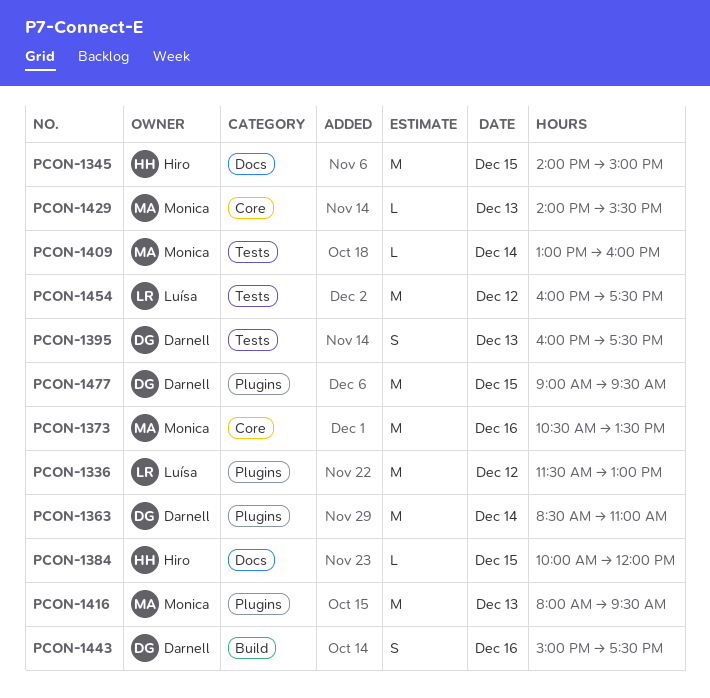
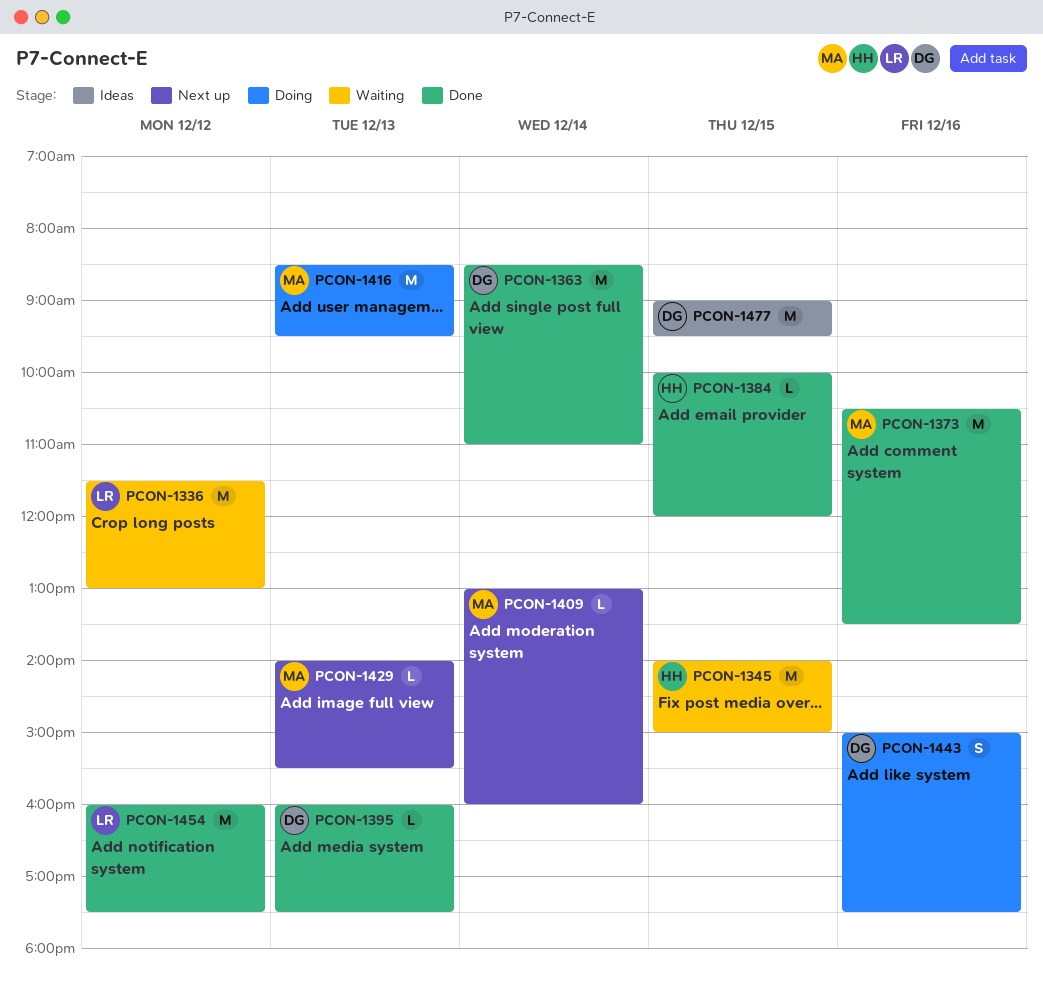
PCON-1395, estimate: S -> L
PCON-1416, begins: 08:00 -> 08:30

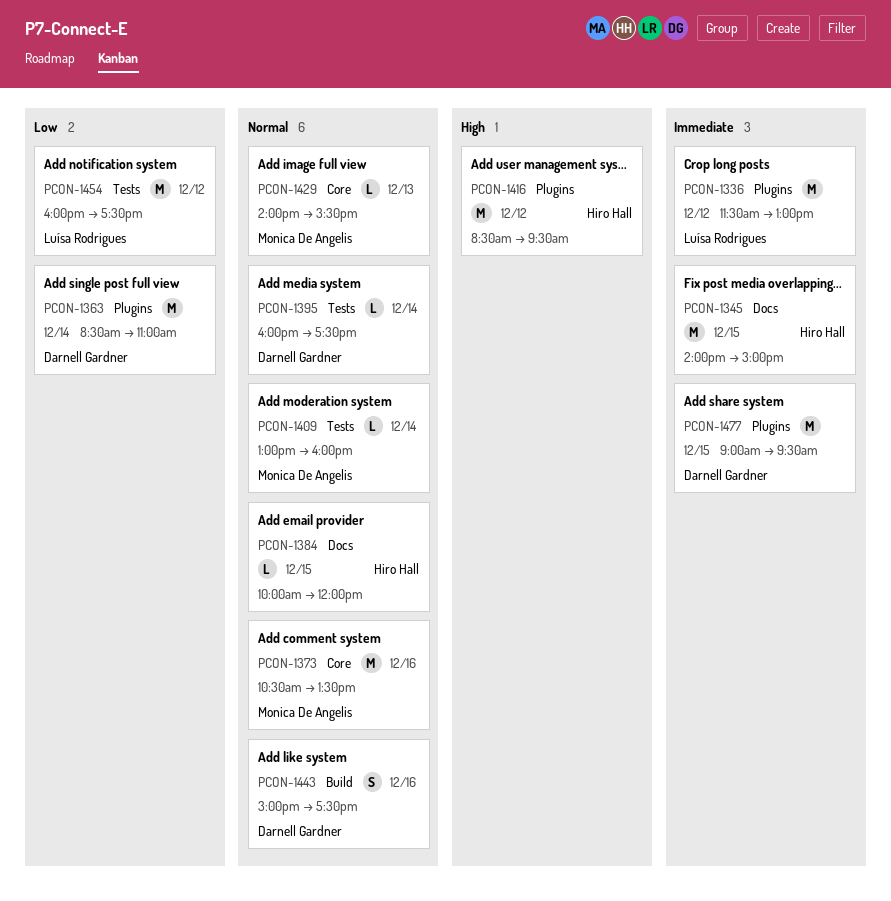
PCON-1395, day: Dec 13 -> Dec 14
PCON-1416, owner: Monica De Angelis -> Hiro Hall
PCON-1416, day: Dec 13 -> Dec 12

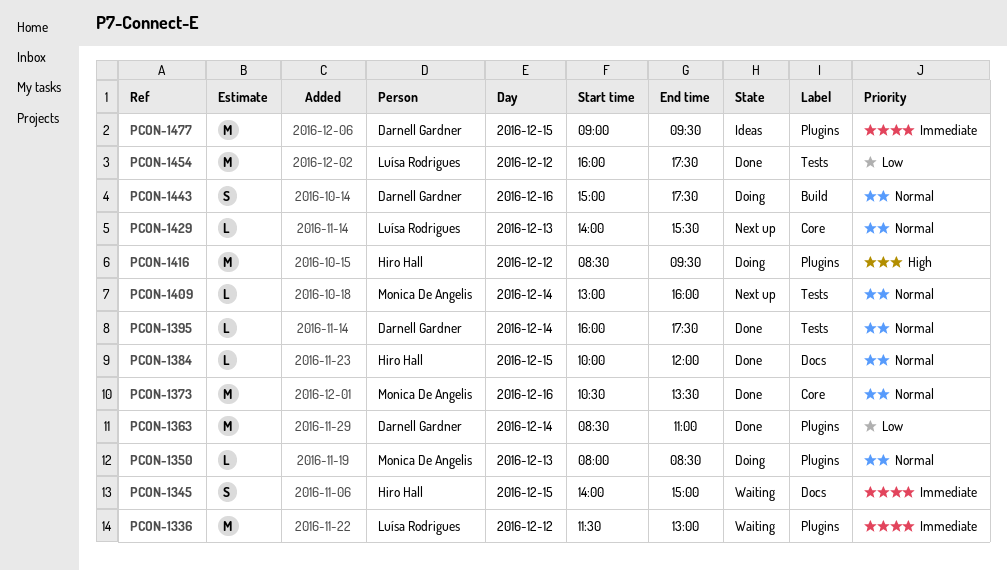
PCON-1345, estimate: M -> S
PCON-1350: none -> present
PCON-1429, owner: Monica De Angelis -> Luísa Rodrigues

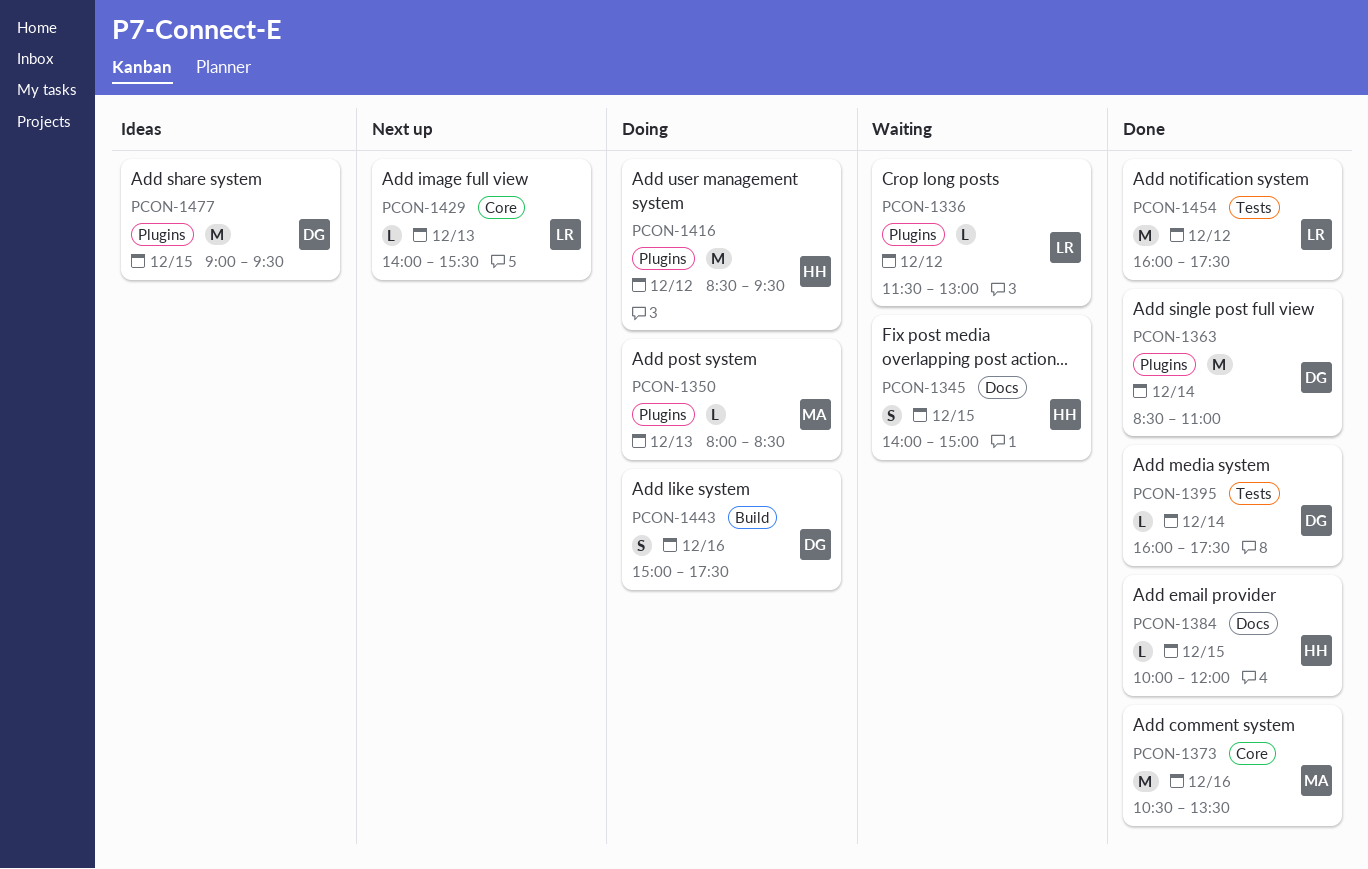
PCON-1336, estimate: M -> L
PCON-1409: present -> none

